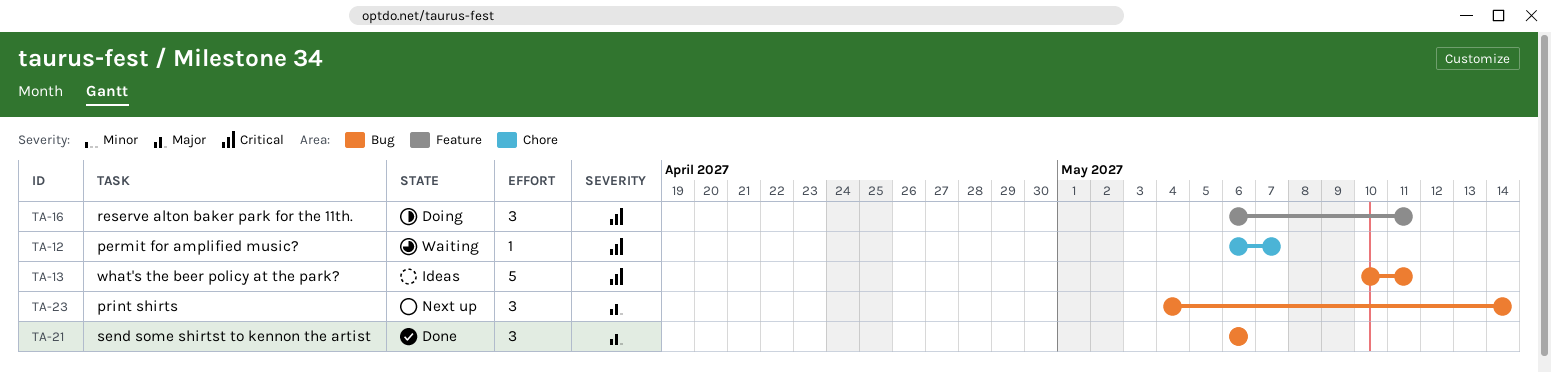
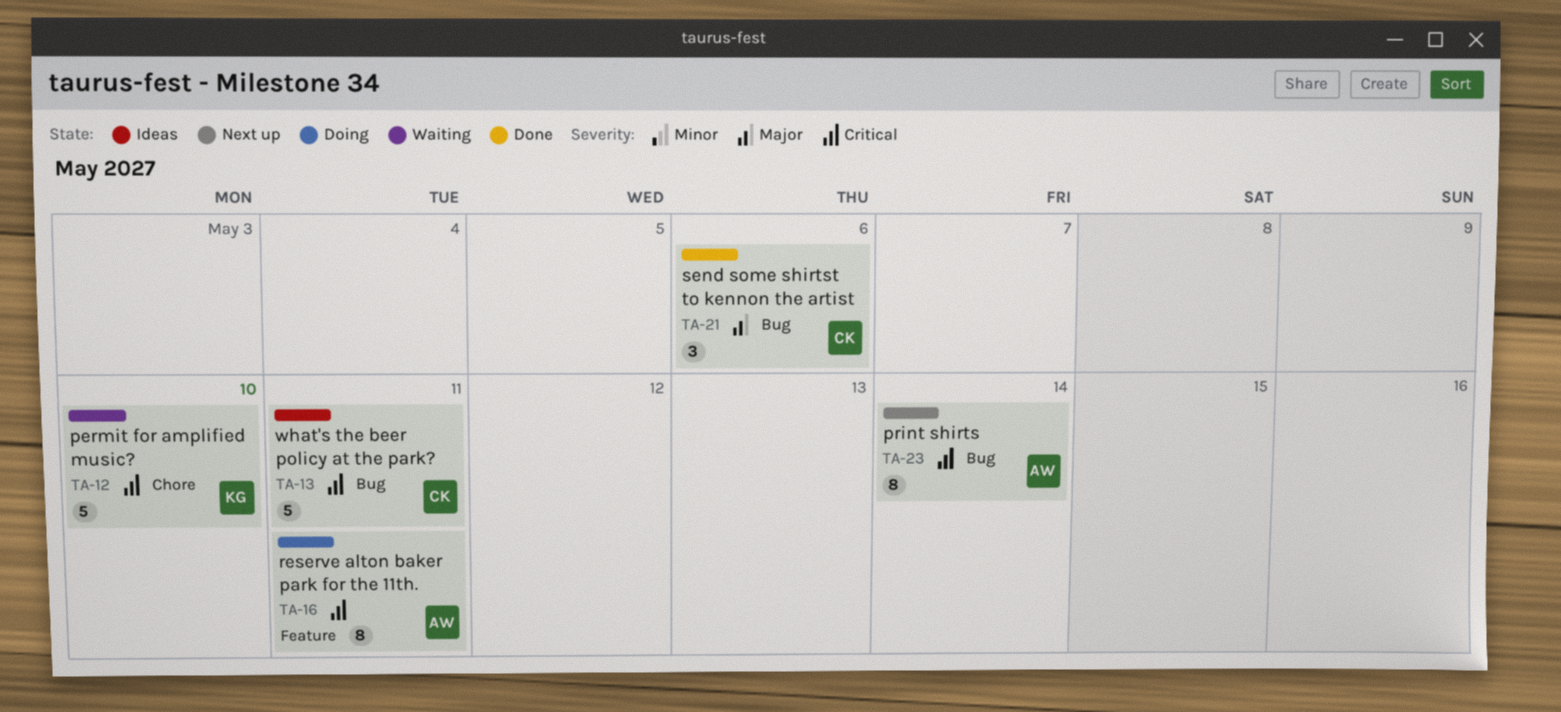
TA-12, estimate: 1 -> 5
TA-12, due: May 7 -> May 10
TA-16, estimate: 3 -> 8
TA-23, priority: Major -> Critical
TA-23, estimate: 3 -> 8

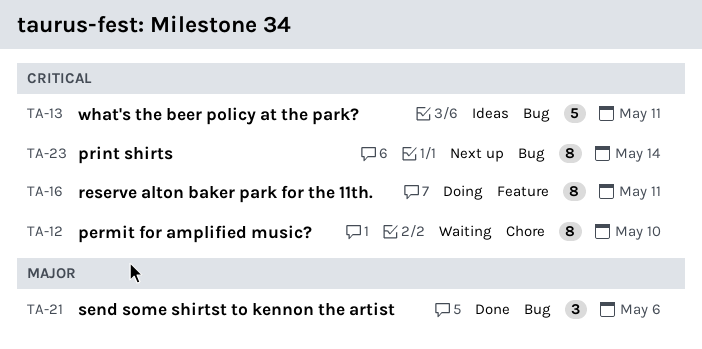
TA-12, estimate: 5 -> 8

